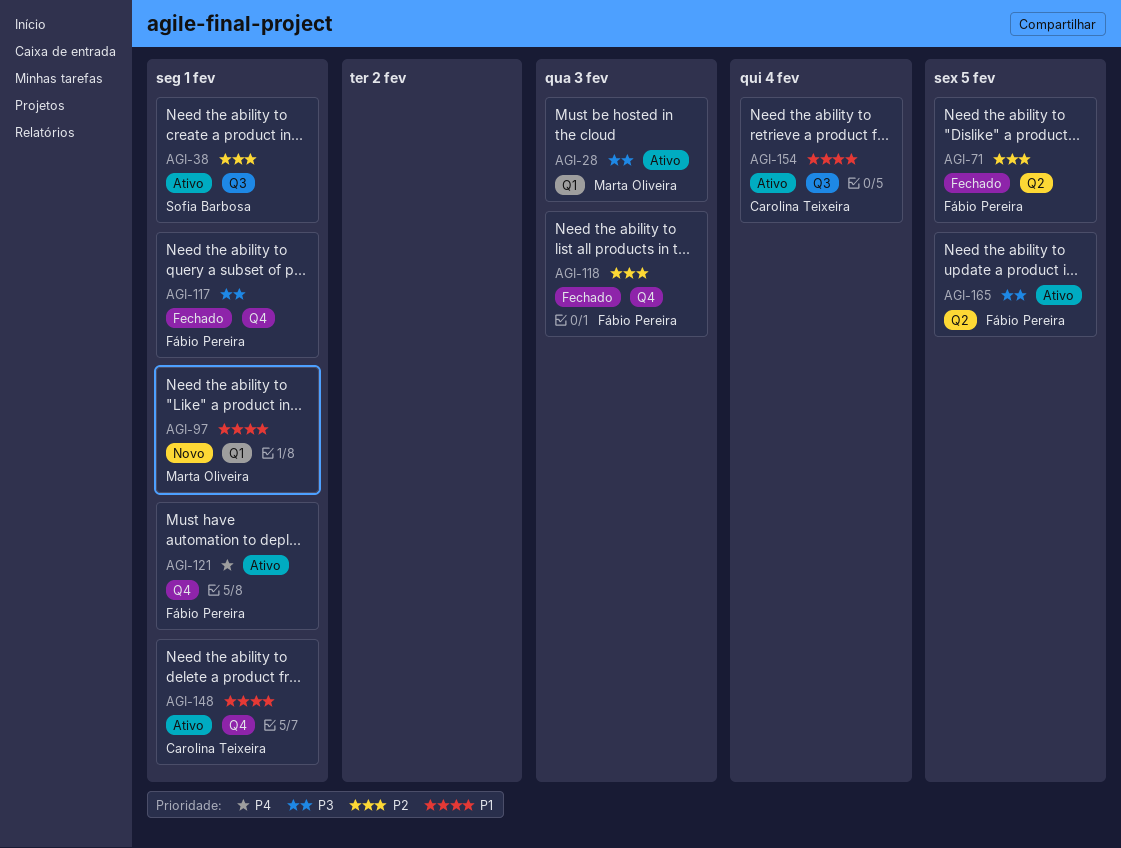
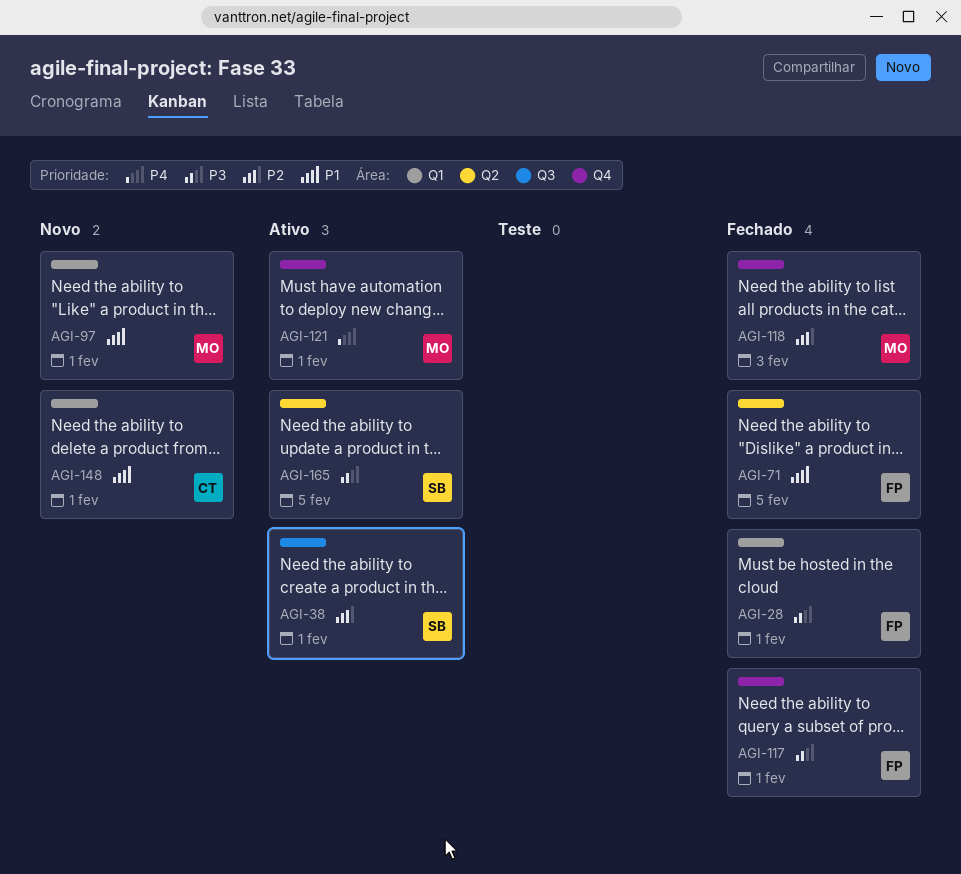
AGI-28, status: Ativo -> Fechado
AGI-28, owner: Marta Oliveira -> Fábio Pereira
AGI-28, due: Feb 3 -> Feb 1
AGI-71, priority: P2 -> P1
AGI-118, owner: Fábio Pereira -> Marta Oliveira
AGI-121, owner: Fábio Pereira -> Marta Oliveira
AGI-148, status: Ativo -> Novo
AGI-148, label: Q4 -> Q1
AGI-154: present -> none
AGI-165, owner: Fábio Pereira -> Sofia Barbosa

